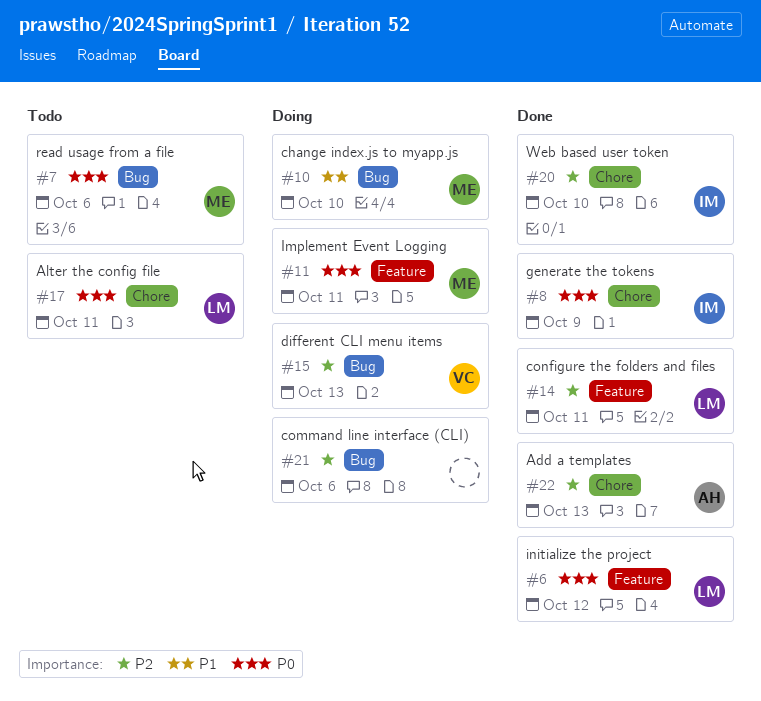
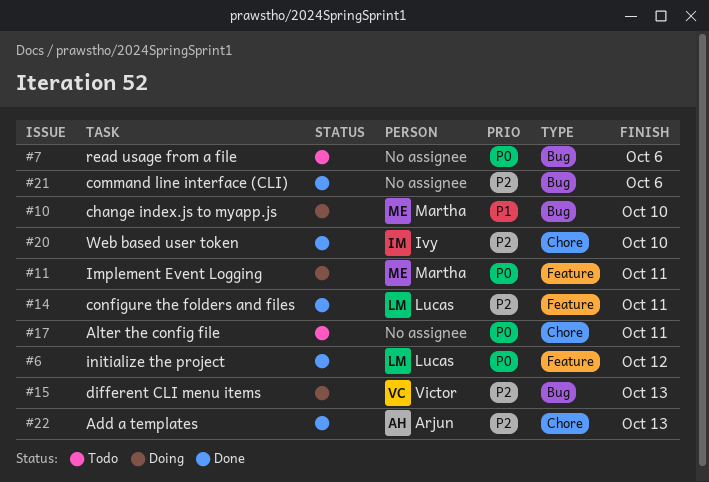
#7, owner: Martha -> none
#8: present -> none
#17, owner: Lucas -> none
#21, status: Doing -> Done

